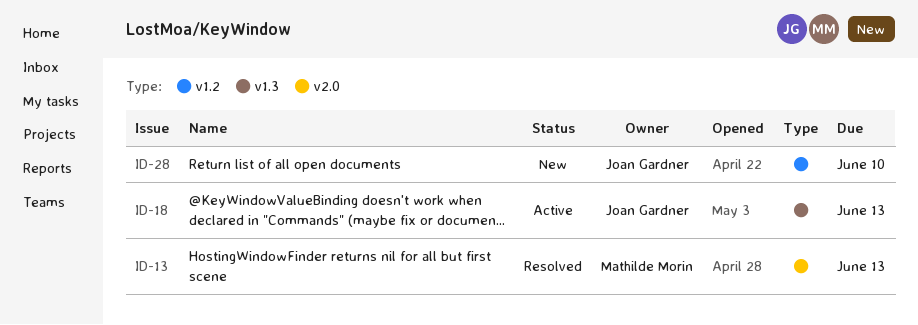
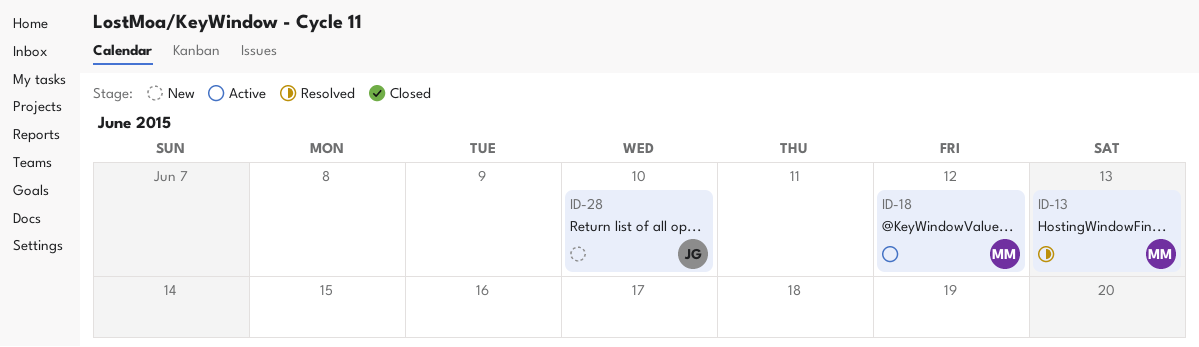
ID-18, owner: Joan Gardner -> Mathilde Morin
ID-18, due: Jun 13 -> Jun 12

